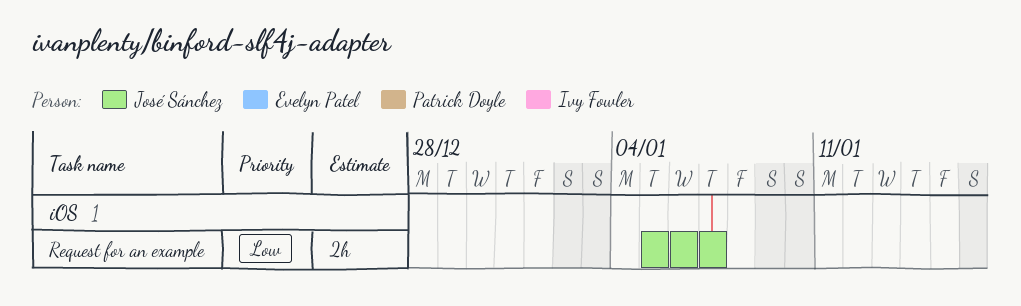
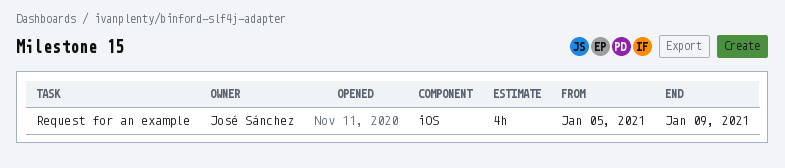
Request for an example, estimate: 2h -> 4h
Request for an example, due: Jan 7 -> Jan 9

